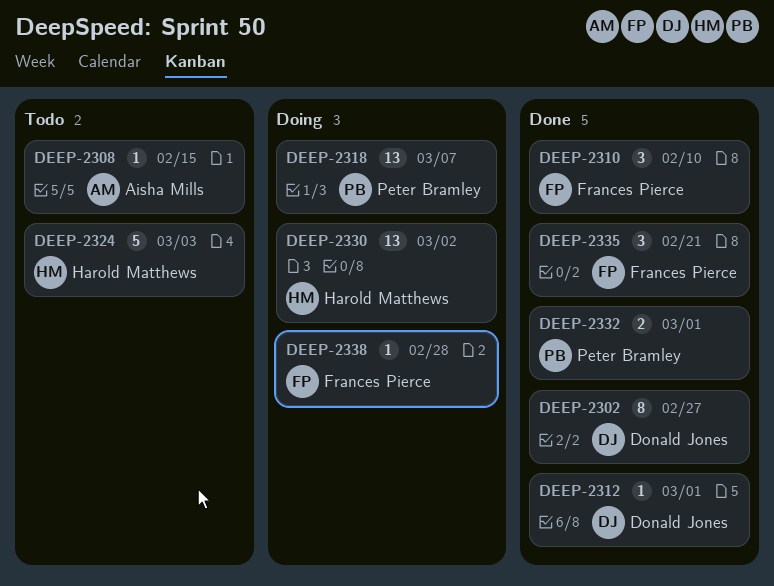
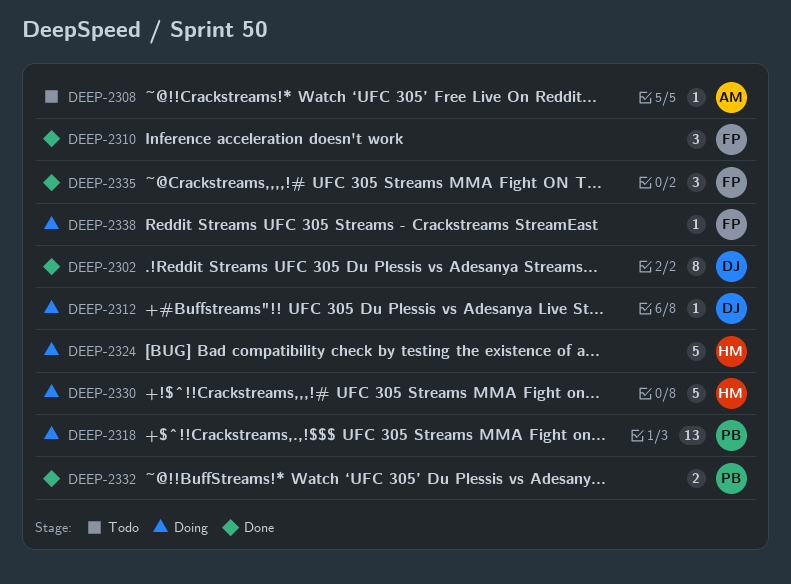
DEEP-2312, status: Done -> Doing
DEEP-2324, status: Todo -> Doing
DEEP-2330, estimate: 13 -> 5

